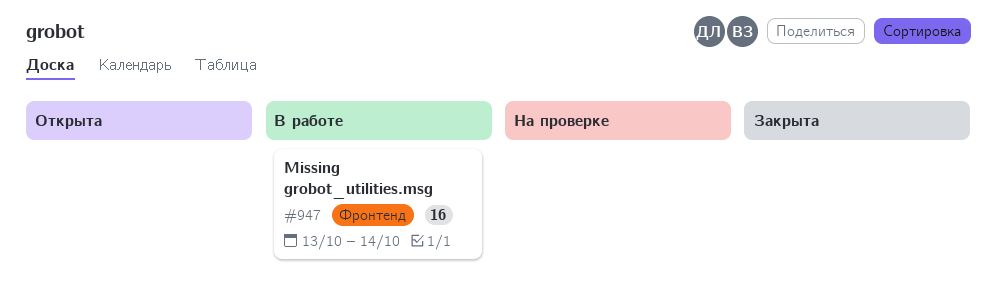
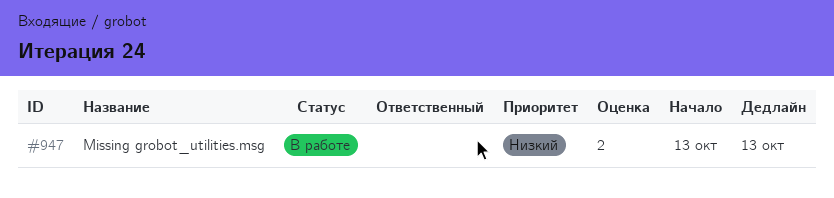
#947, estimate: 16 -> 2
#947, due: Oct 14 -> Oct 13

